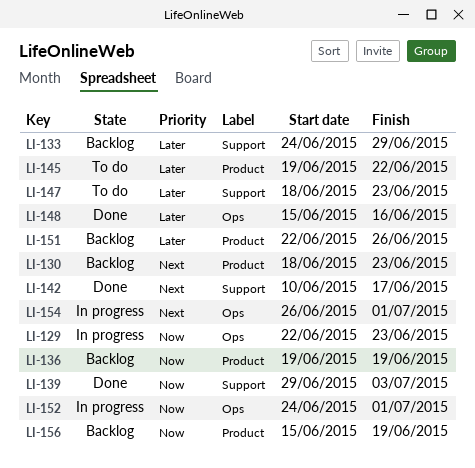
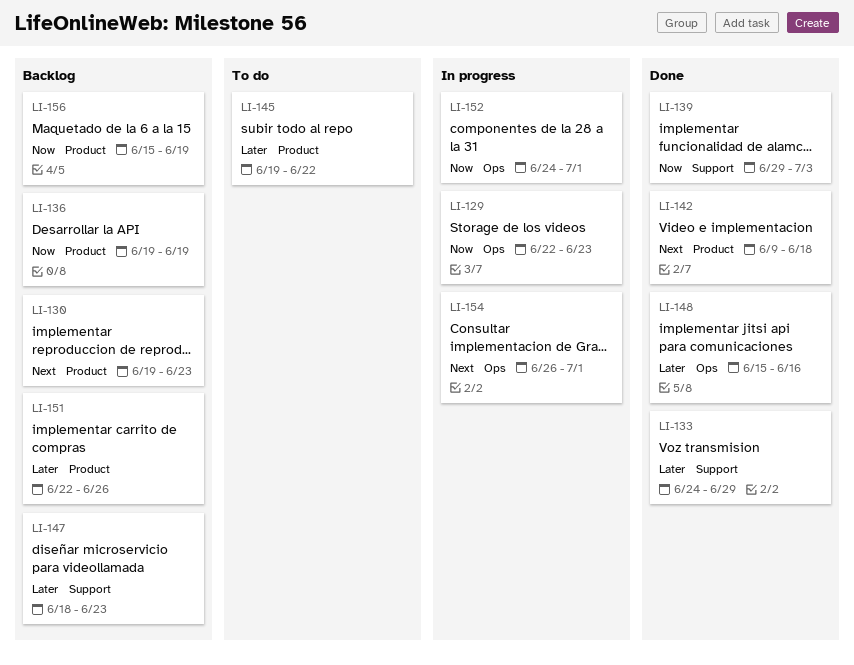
LI-130, start: Jun 18 -> Jun 19
LI-133, status: Backlog -> Done
LI-142, label: Support -> Product
LI-142, start: Jun 10 -> Jun 9
LI-142, due: Jun 17 -> Jun 18
LI-147, status: To do -> Backlog

